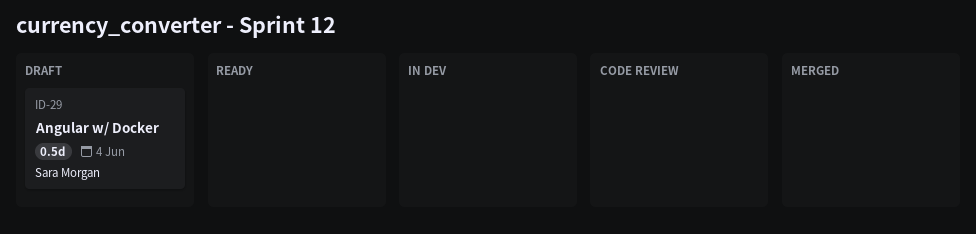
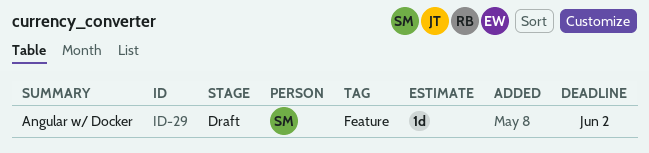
ID-29, estimate: 0.5d -> 1d
ID-29, due: Jun 4 -> Jun 2

